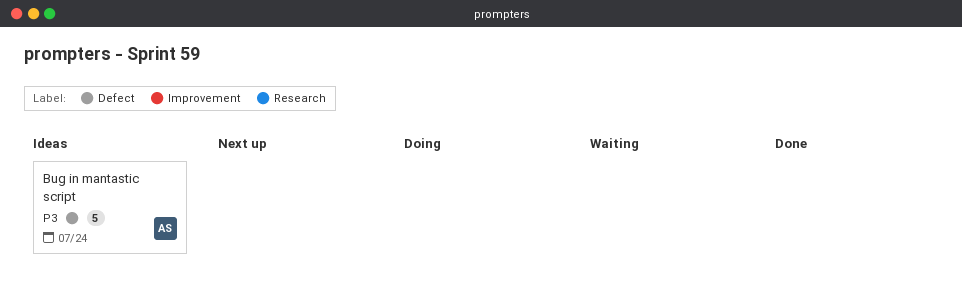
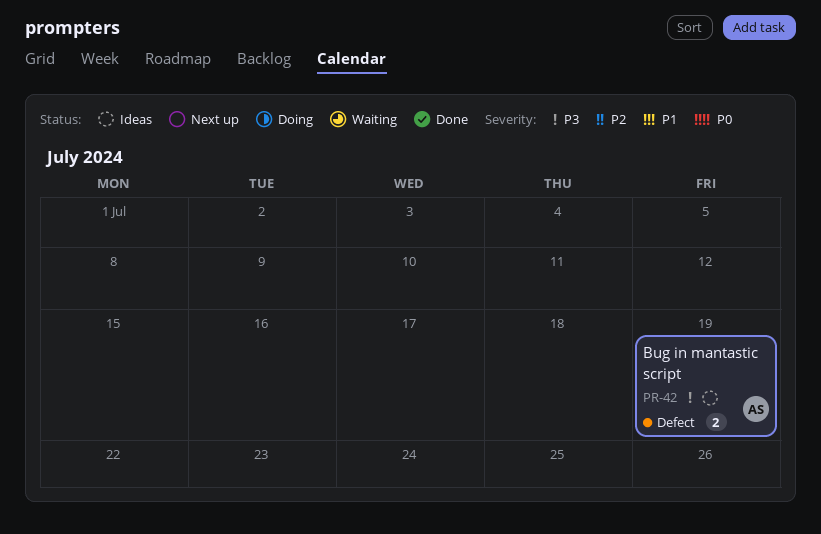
Bug in mantastic script, estimate: 5 -> 2
Bug in mantastic script, due: Jul 24 -> Jul 19

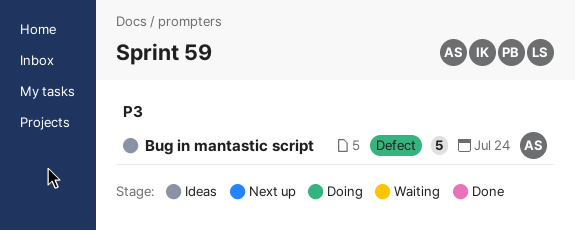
Bug in mantastic script, estimate: 2 -> 5
Bug in mantastic script, due: Jul 19 -> Jul 24

